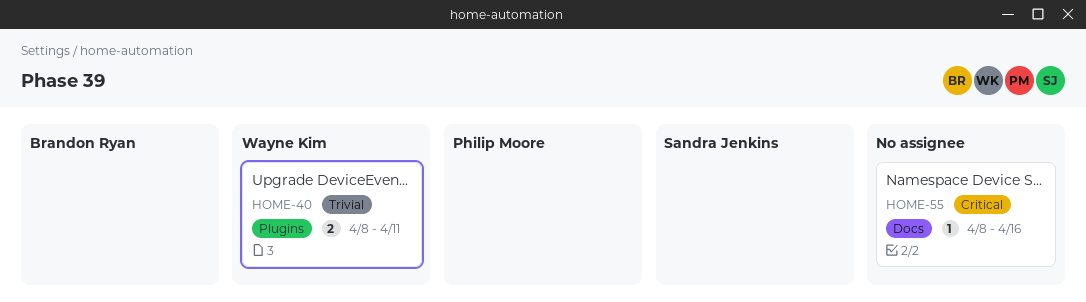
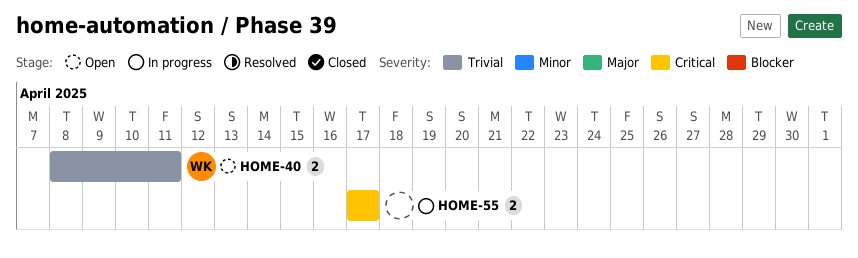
HOME-55, estimate: 1 -> 2
HOME-55, start: Apr 8 -> Apr 17
HOME-55, due: Apr 16 -> Apr 17

